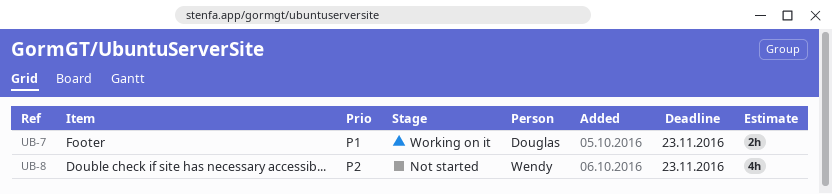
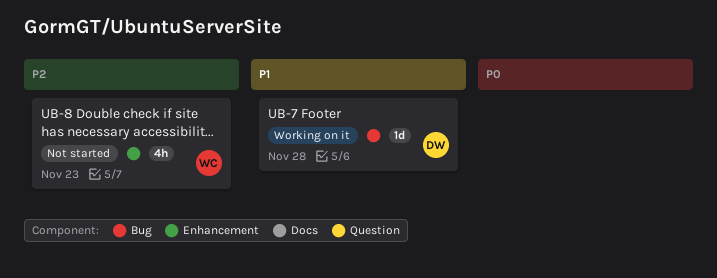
UB-7, estimate: 2h -> 1d
UB-7, due: Nov 23 -> Nov 28

